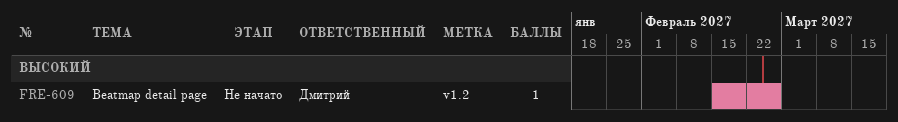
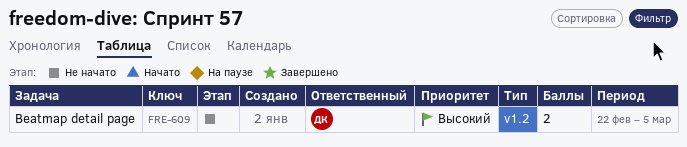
FRE-609, estimate: 1 -> 2
FRE-609, start: Feb 15 -> Feb 22
FRE-609, due: Feb 26 -> Mar 5

